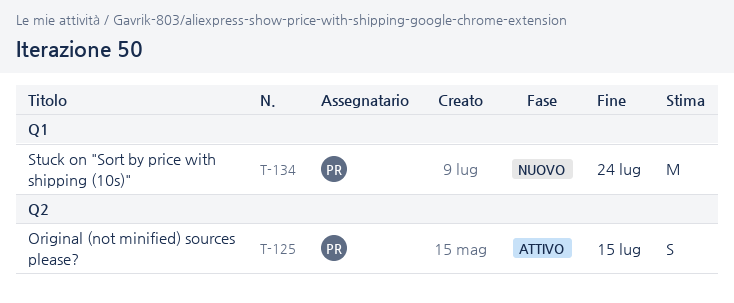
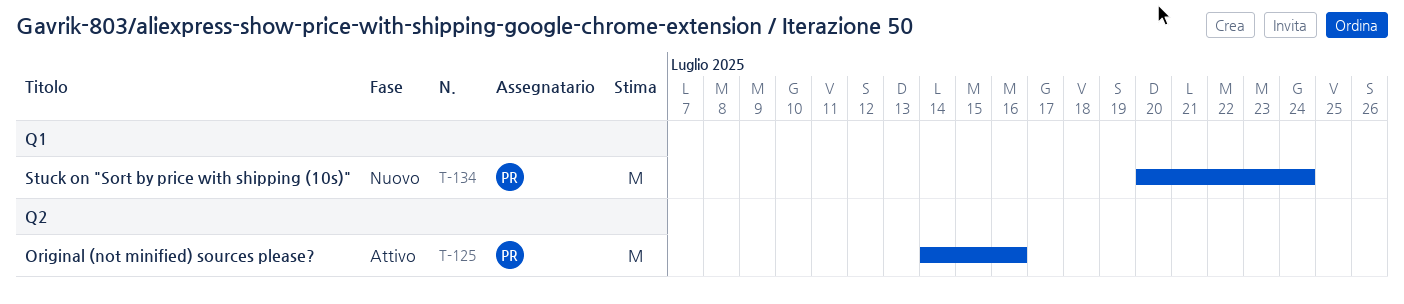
T-125, estimate: S -> M
T-125, due: Jul 15 -> Jul 16

